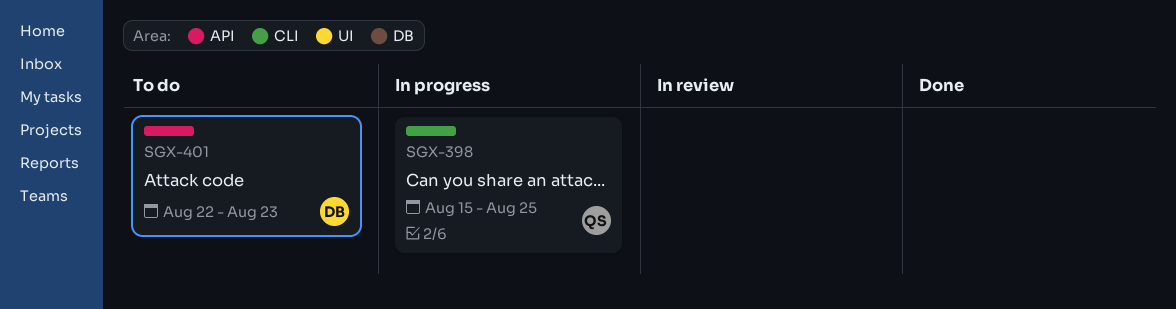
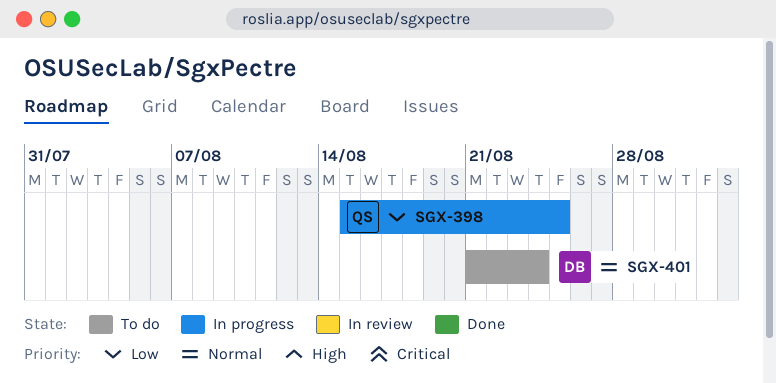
SGX-401, start: Aug 22 -> Aug 21
SGX-401, due: Aug 23 -> Aug 24

